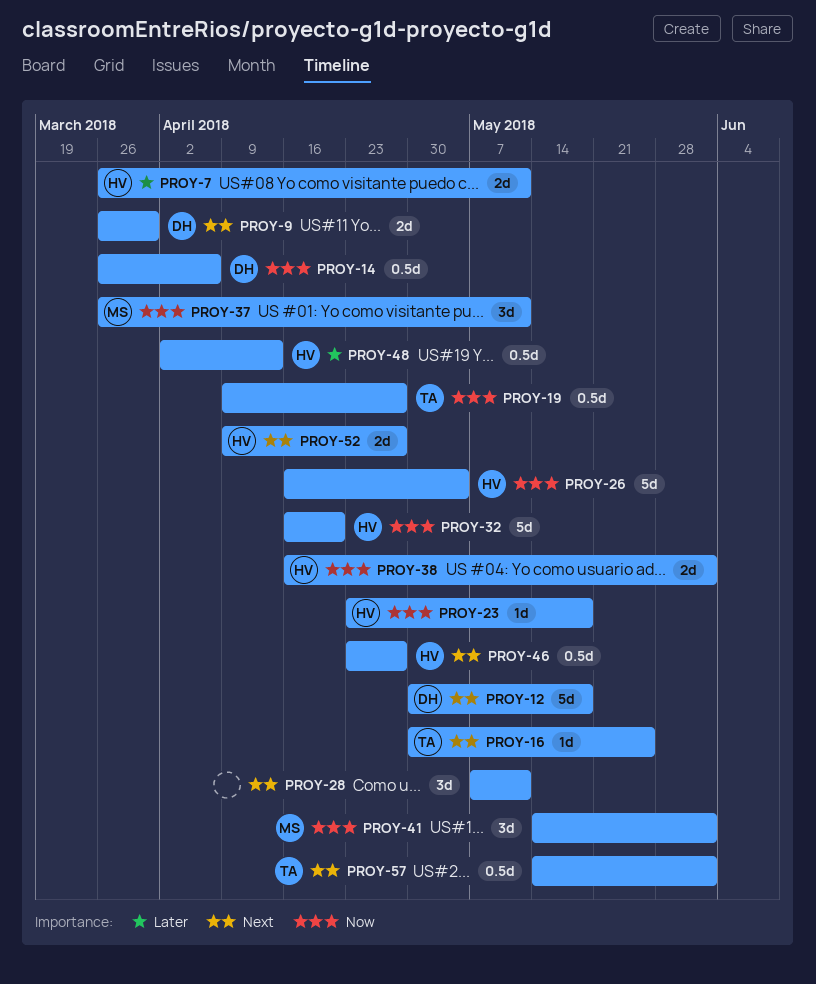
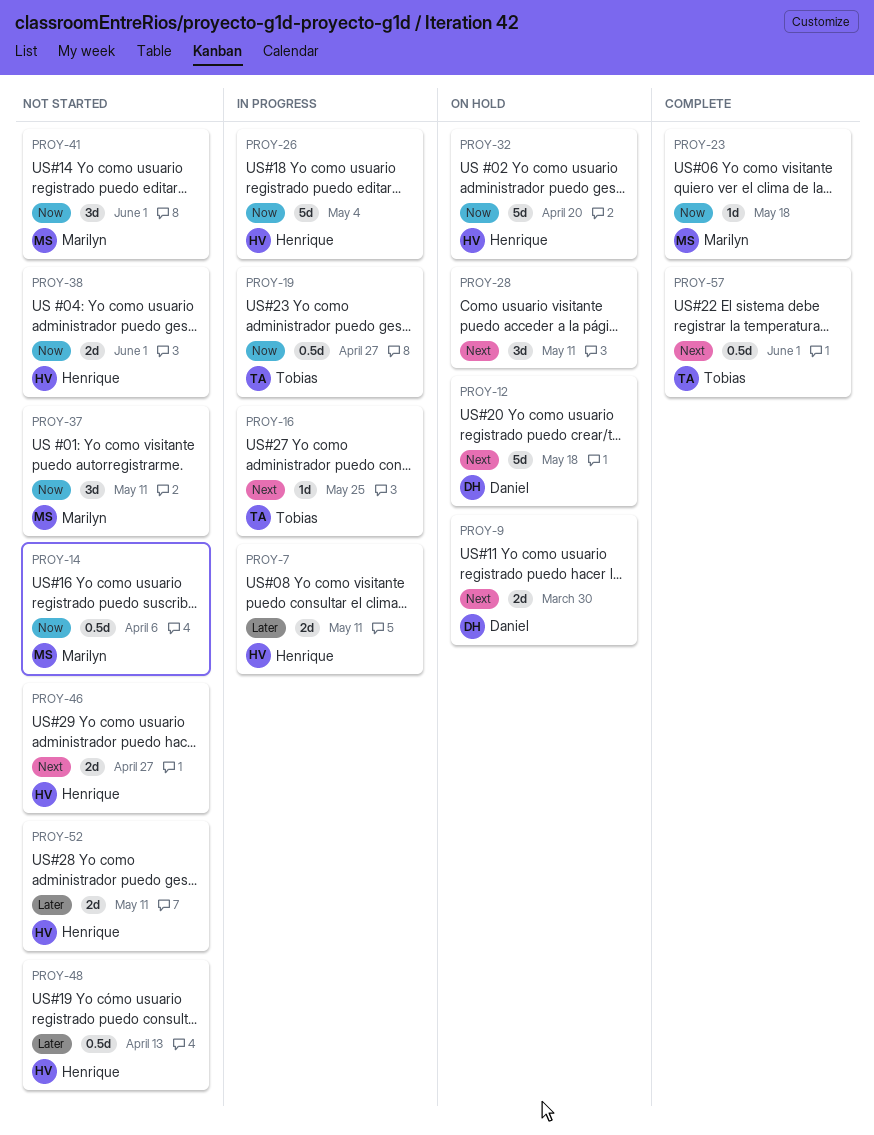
PROY-14, owner: Daniel -> Marilyn
PROY-23, owner: Henrique -> Marilyn
PROY-46, estimate: 0.5d -> 2d
PROY-52, priority: Next -> Later
PROY-52, due: Apr 27 -> May 11

